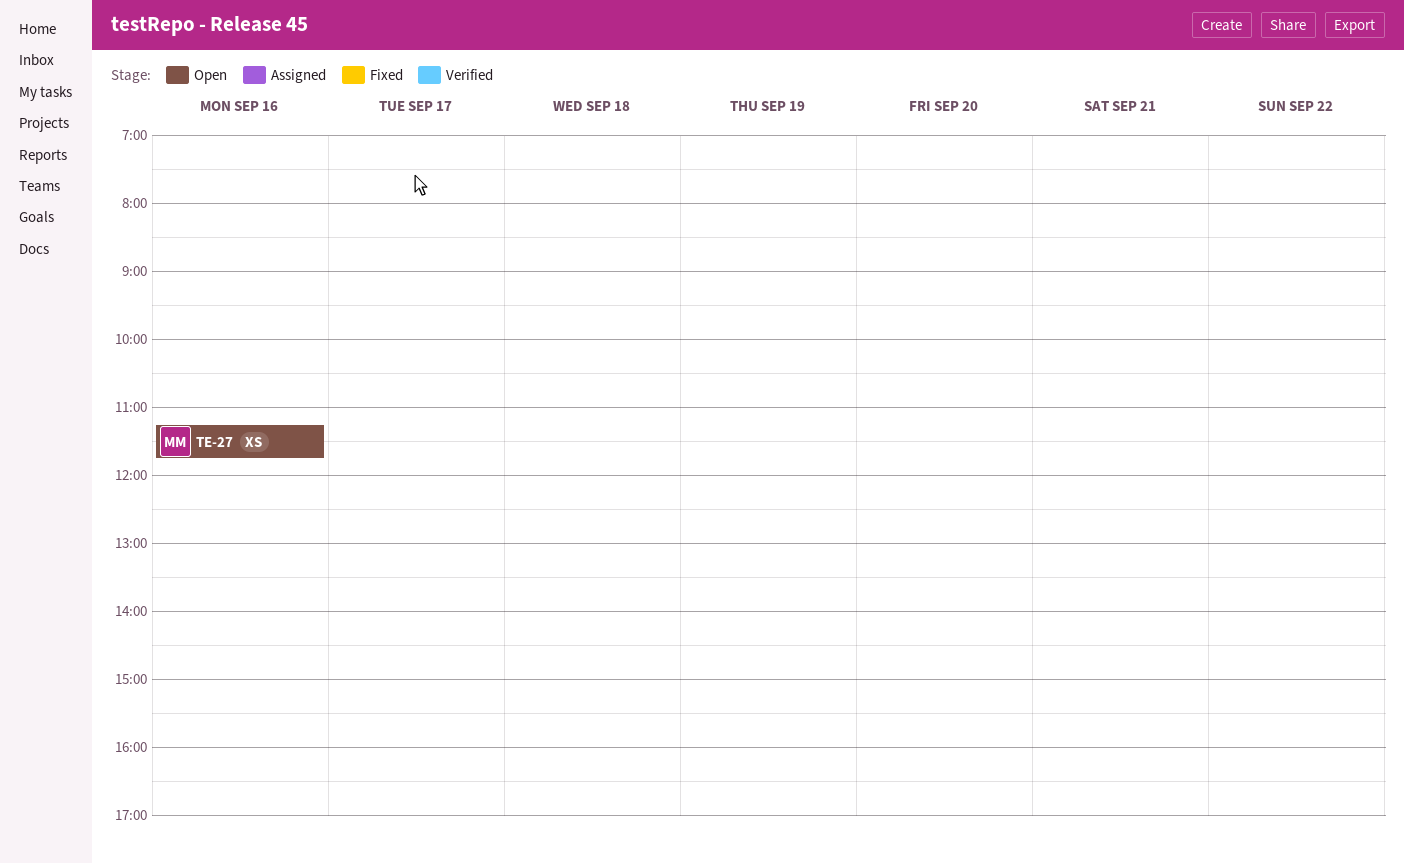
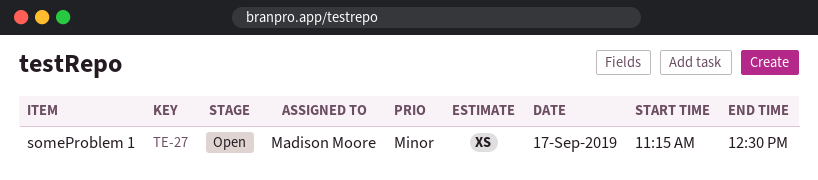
TE-27, day: Sep 16 -> Sep 17
TE-27, ends: 11:45 -> 12:30

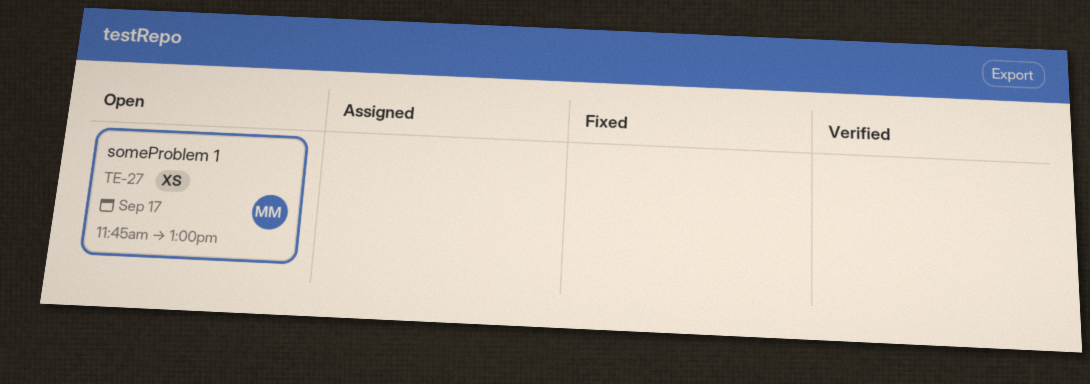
TE-27, begins: 11:15 -> 11:45
TE-27, ends: 12:30 -> 13:00

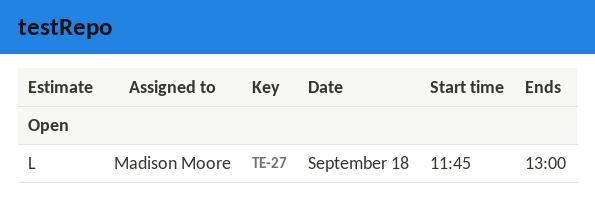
TE-27, estimate: XS -> L
TE-27, day: Sep 17 -> Sep 18

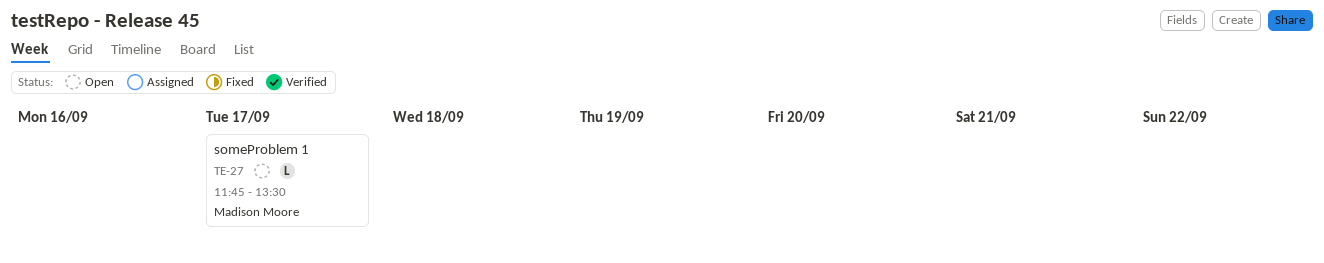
TE-27, day: Sep 18 -> Sep 17
TE-27, ends: 13:00 -> 13:30

